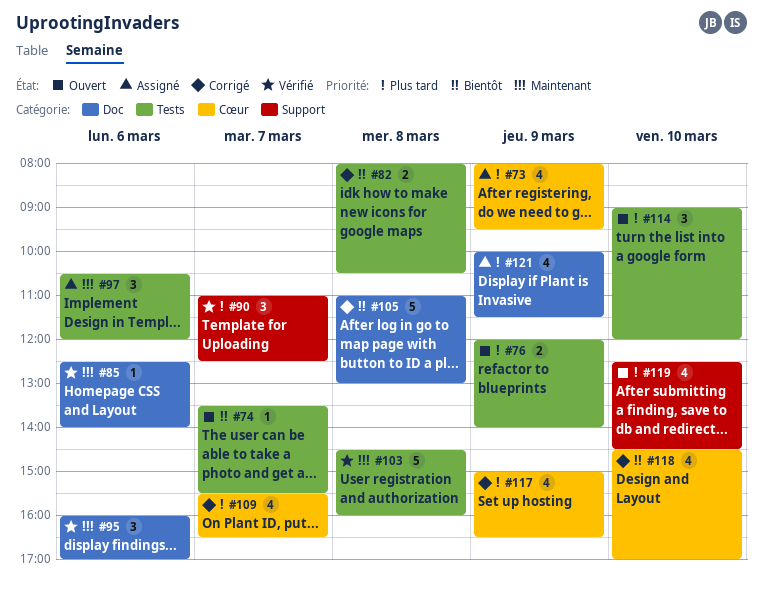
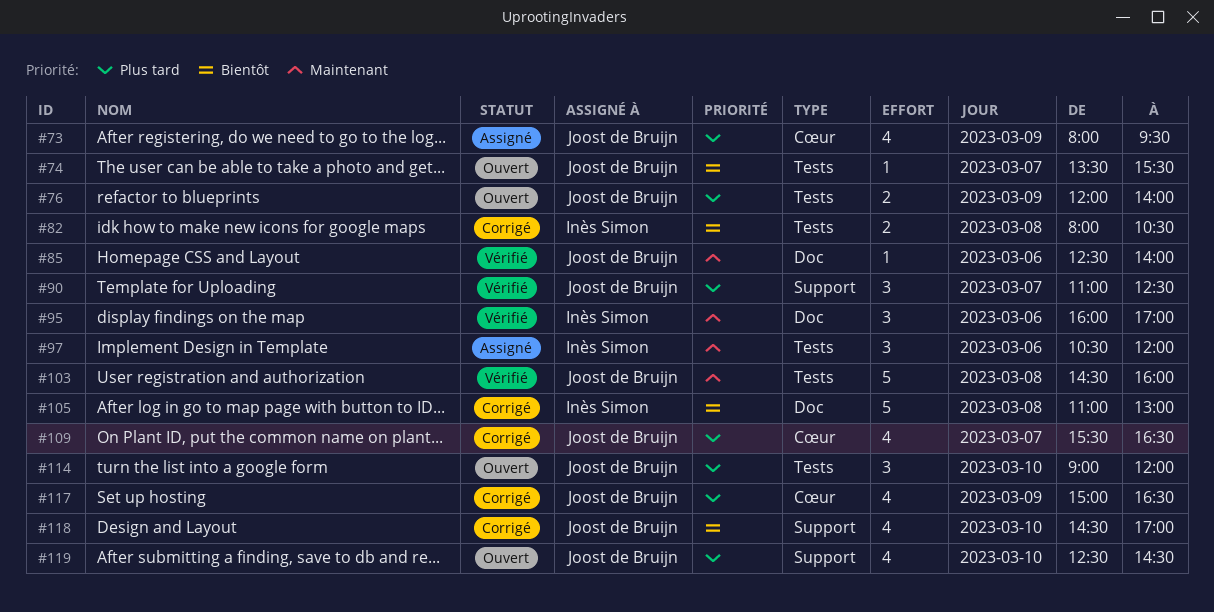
#118, label: Cœur -> Support
#121: present -> none

